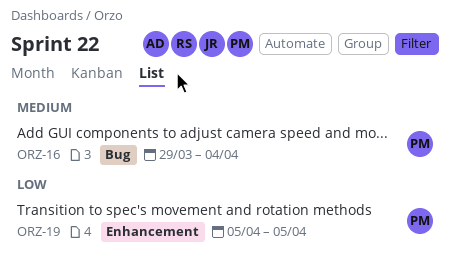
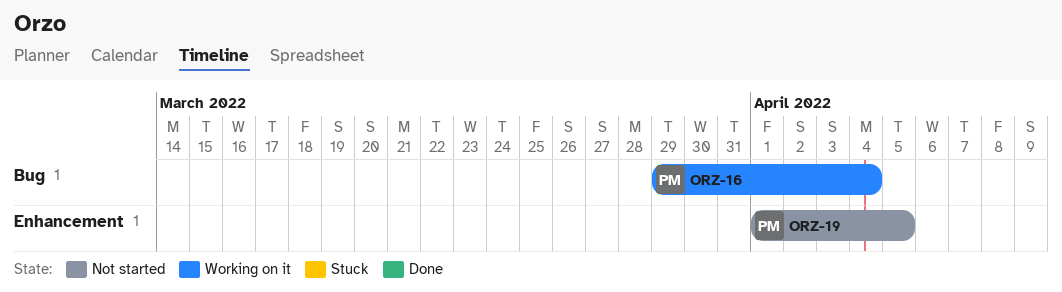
ORZ-19, start: Apr 5 -> Apr 1

